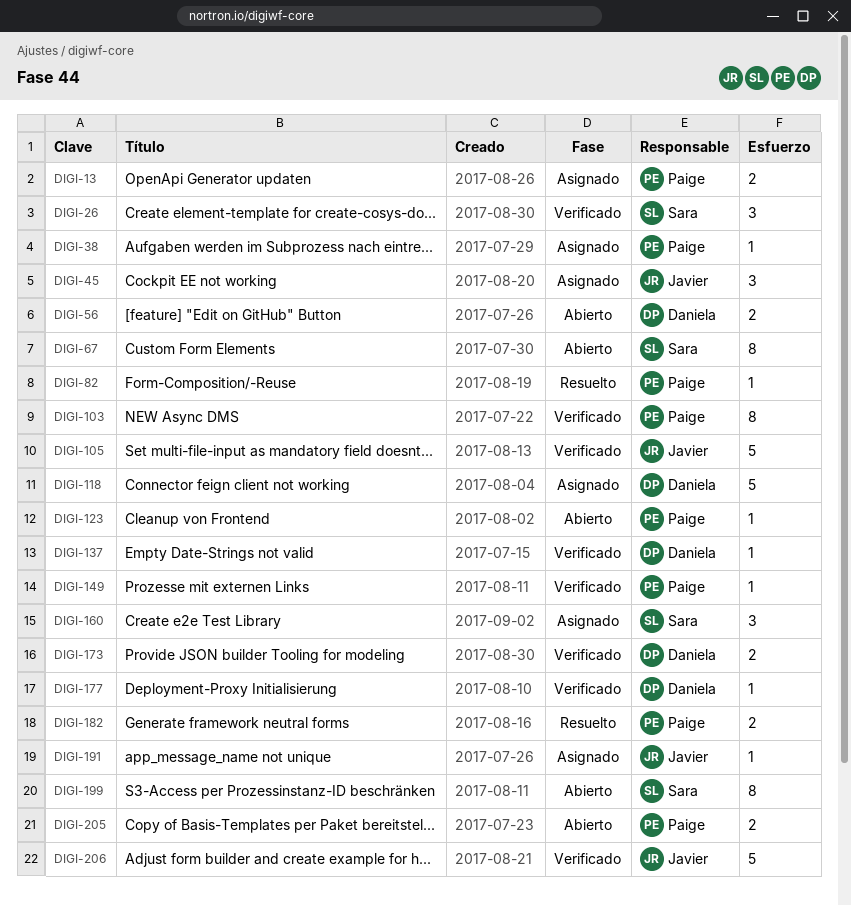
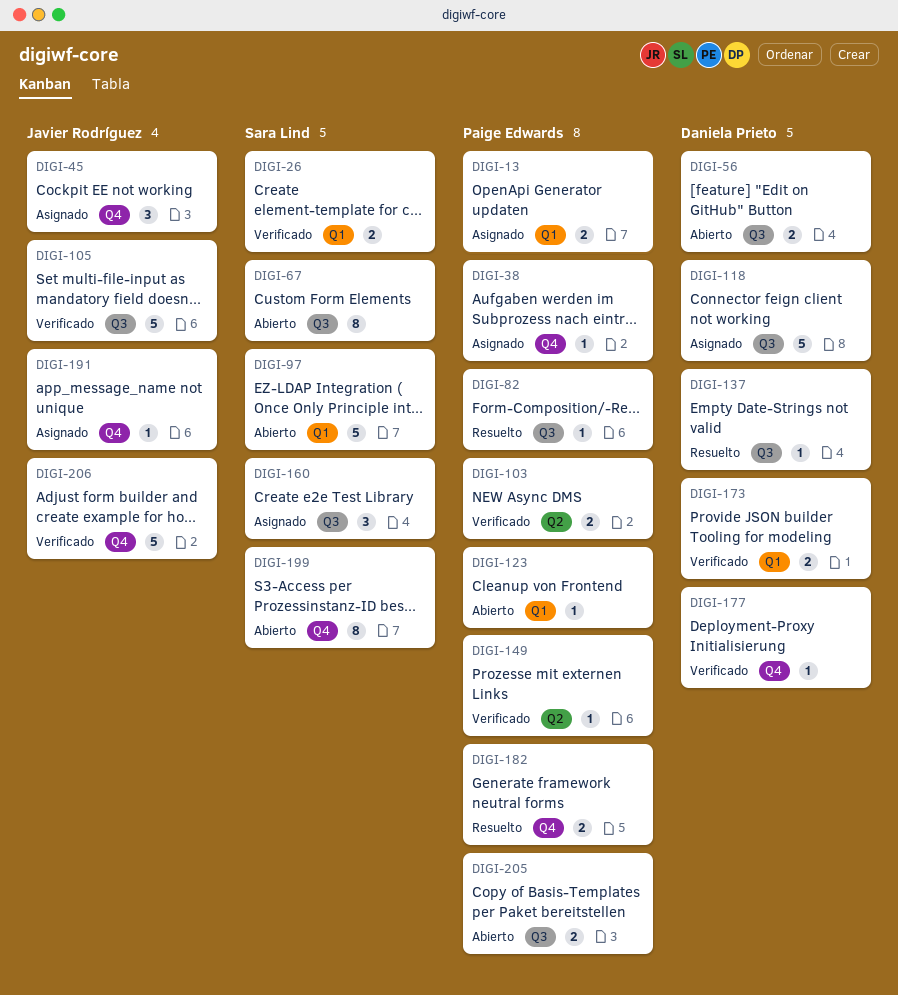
DIGI-26, estimate: 3 -> 2
DIGI-97: none -> present
DIGI-103, estimate: 8 -> 2
DIGI-137, status: Verificado -> Resuelto

